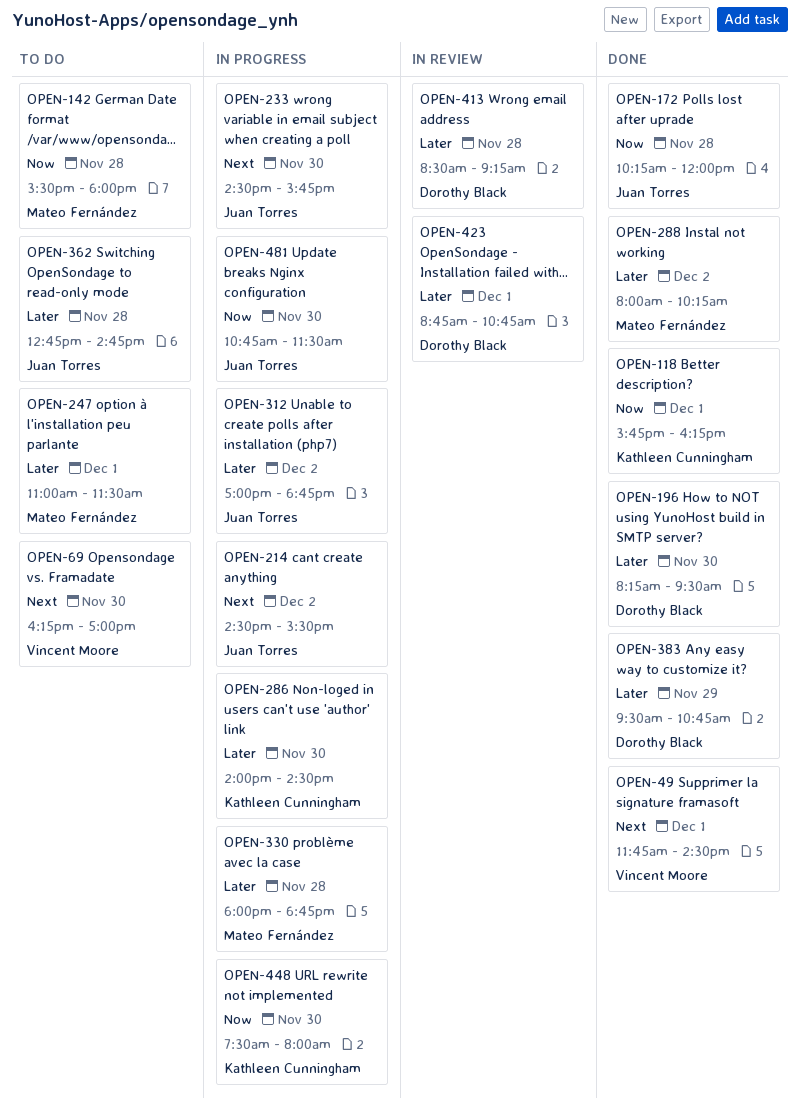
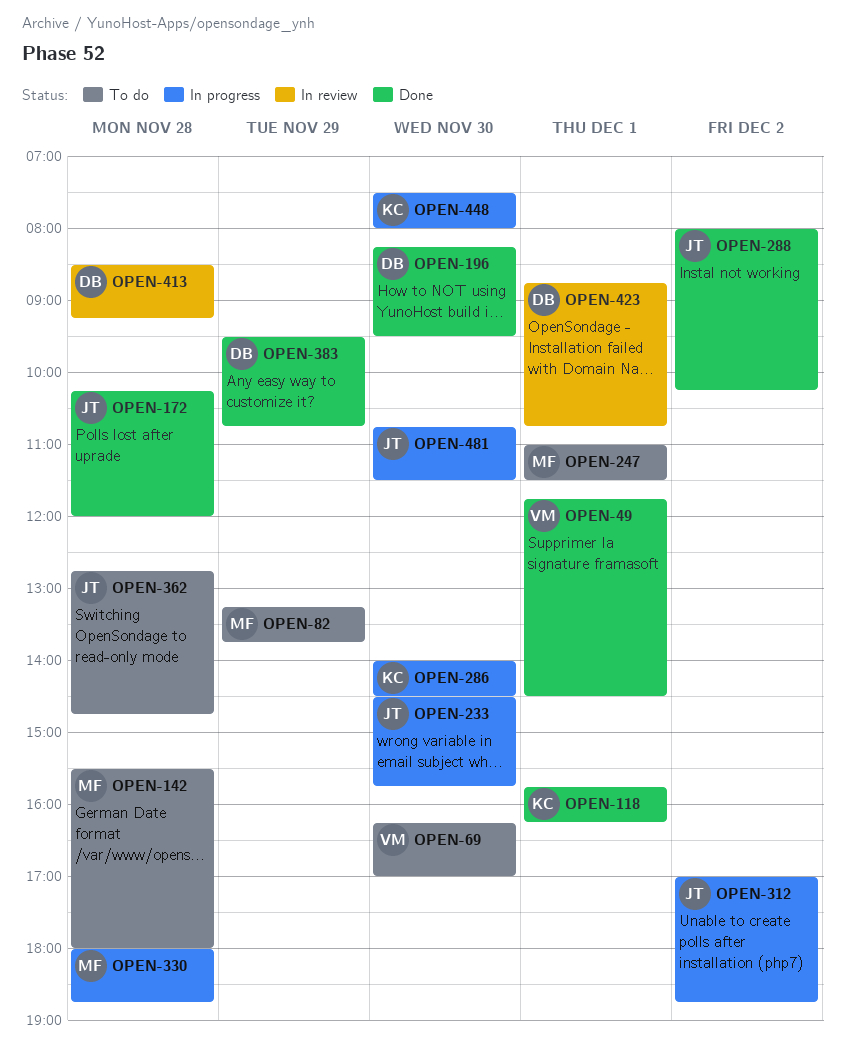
OPEN-82: none -> present
OPEN-214: present -> none
OPEN-288, owner: Mateo Fernández -> Juan Torres

